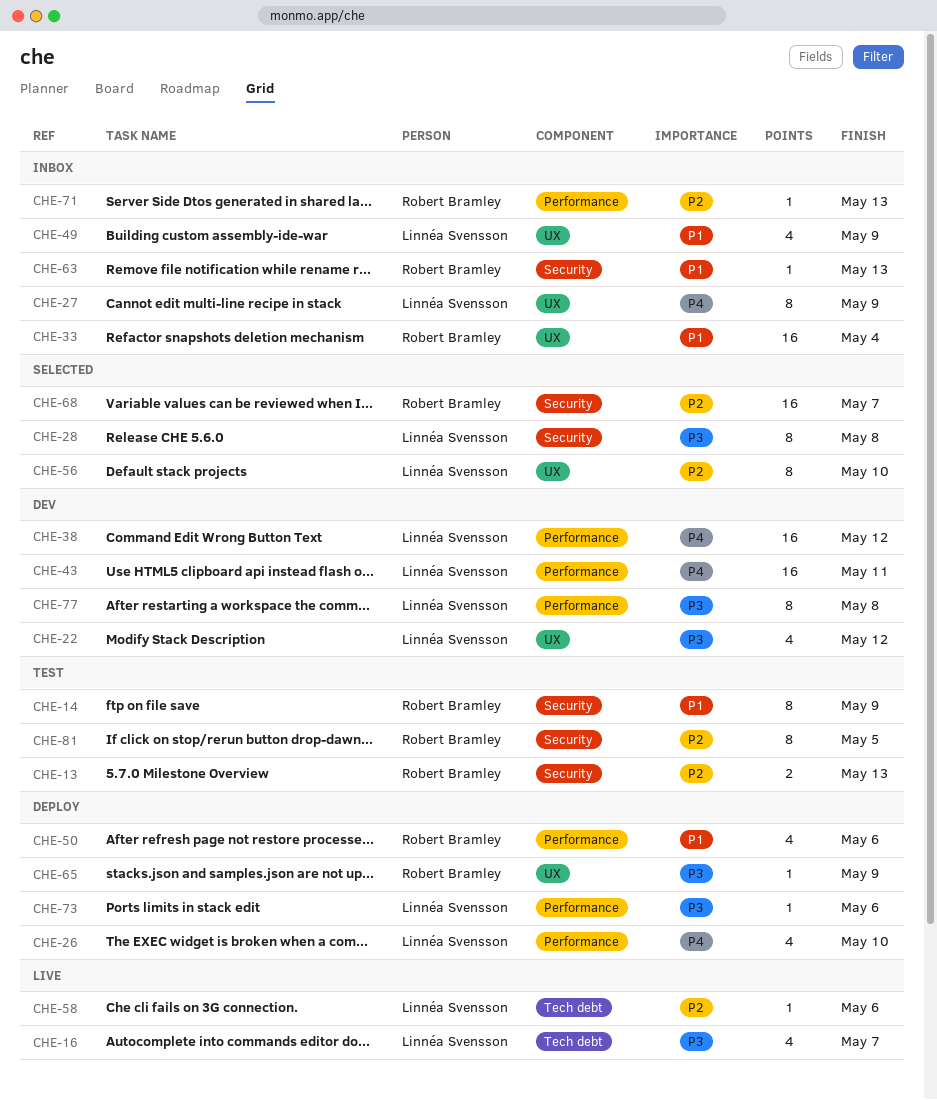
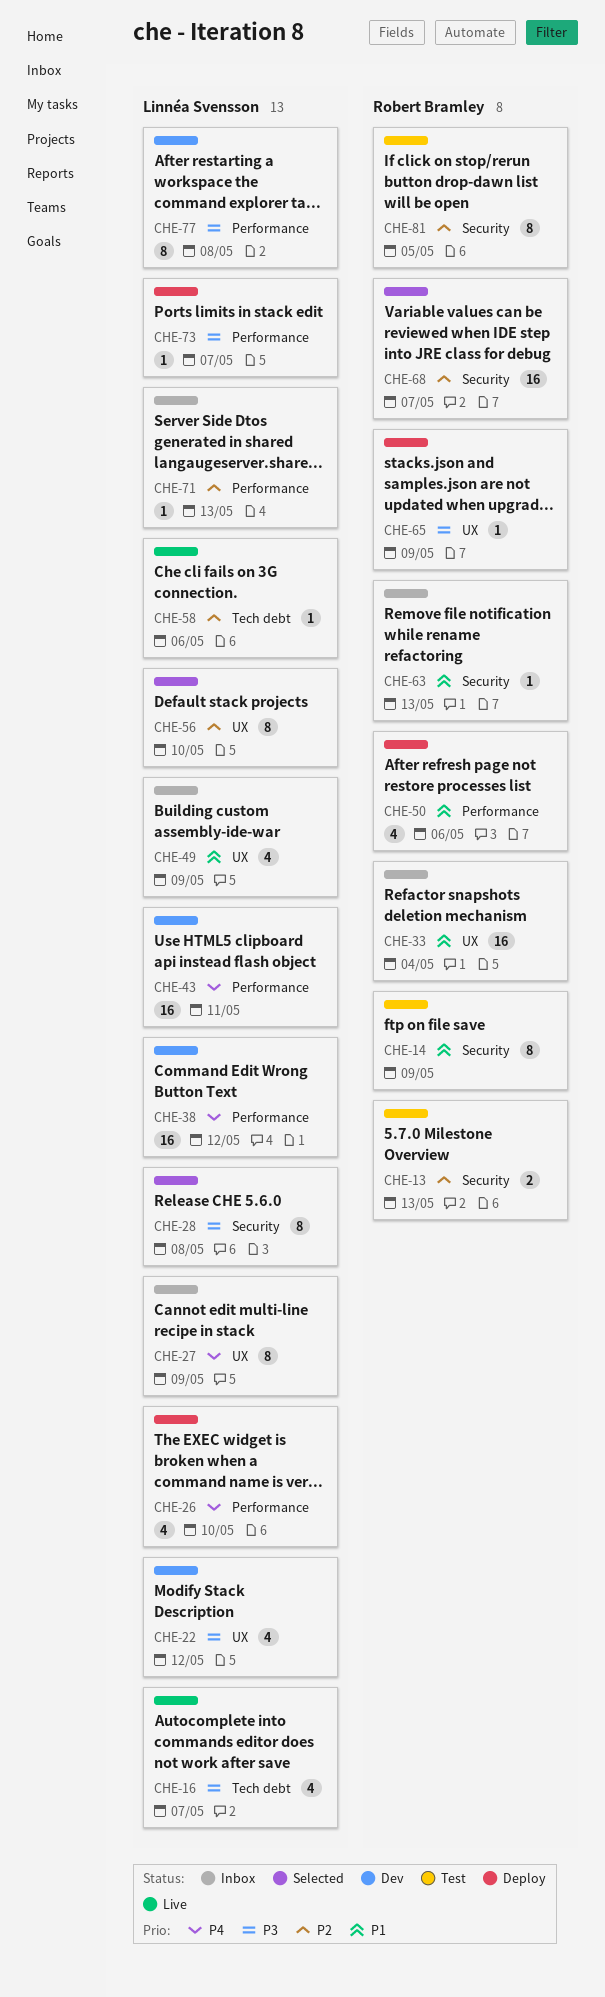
CHE-71, owner: Robert Bramley -> Linnéa Svensson
CHE-73, due: May 6 -> May 7

